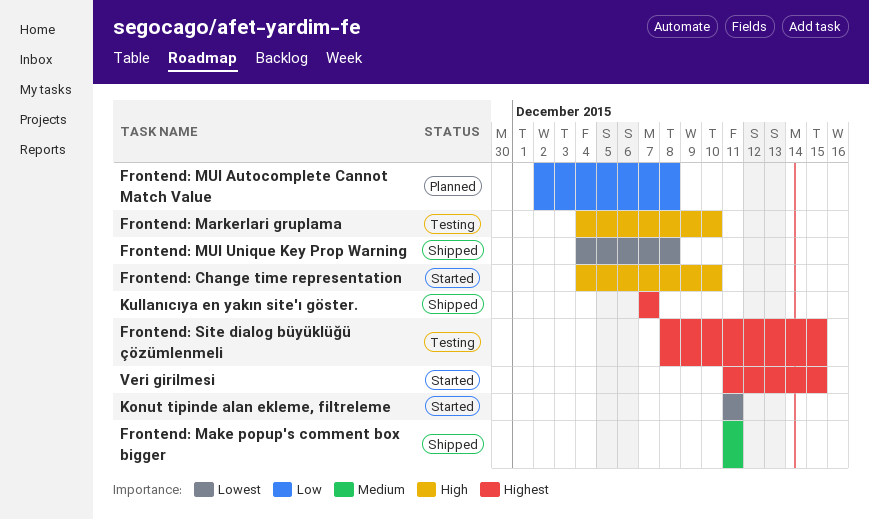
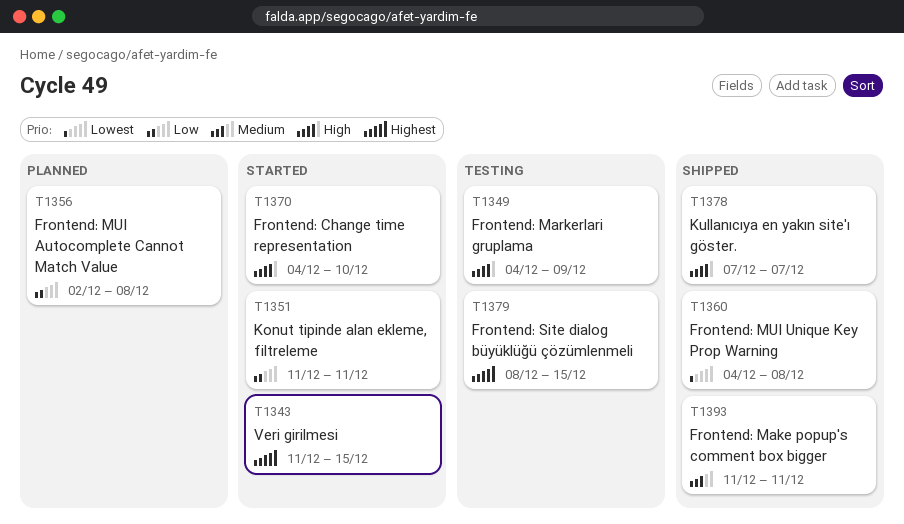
Frontend: Markerlari gruplama, due: Dec 10 -> Dec 9
Konut tipinde alan ekleme, filtreleme, priority: Lowest -> Low
Kullanıcıya en yakın site'ı göster., priority: Highest -> High

